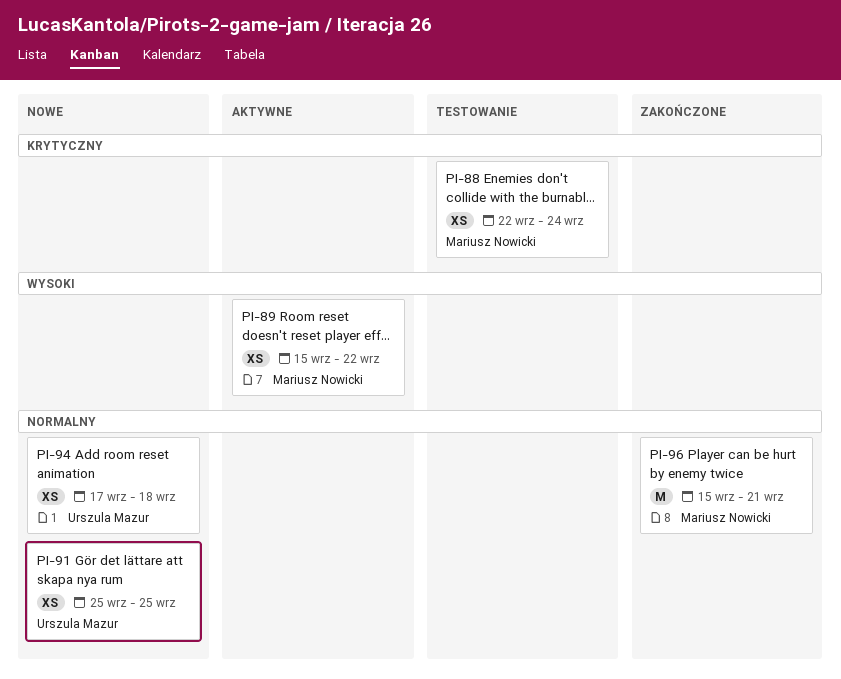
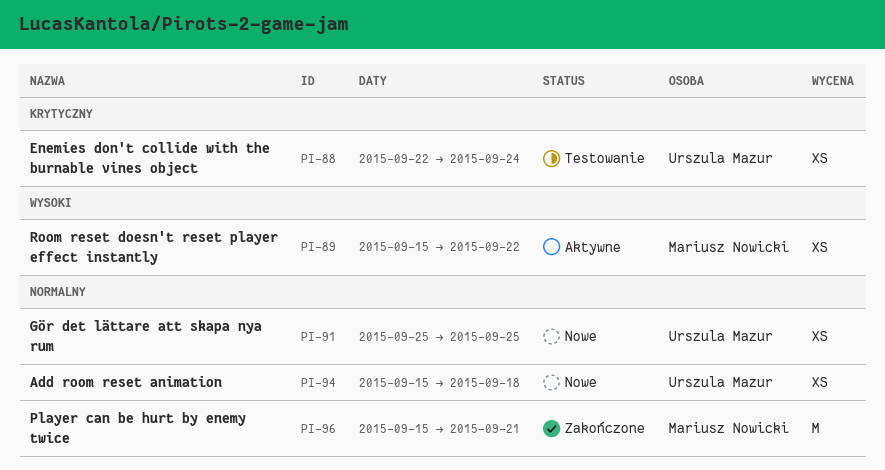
PI-88, owner: Mariusz Nowicki -> Urszula Mazur
PI-94, start: Sep 17 -> Sep 15

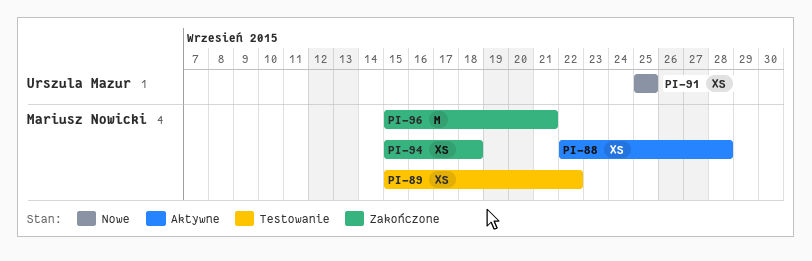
PI-88, status: Testowanie -> Aktywne
PI-88, owner: Urszula Mazur -> Mariusz Nowicki
PI-88, due: Sep 24 -> Sep 28
PI-89, status: Aktywne -> Testowanie
PI-94, status: Nowe -> Zakończone
PI-94, owner: Urszula Mazur -> Mariusz Nowicki

